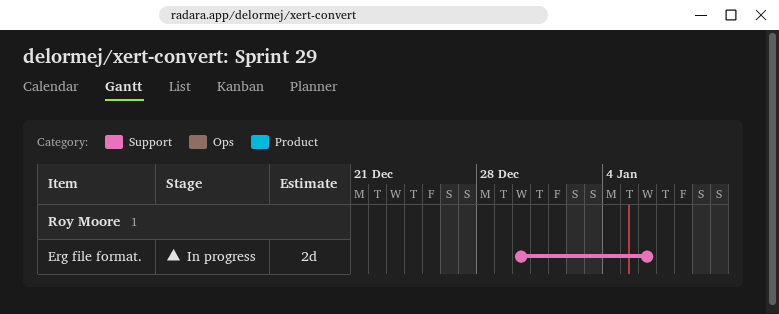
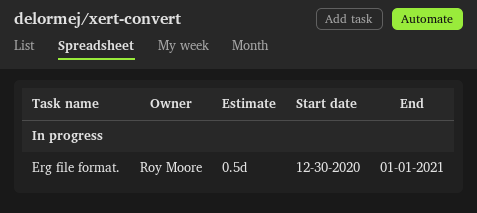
Erg file format., estimate: 2d -> 0.5d
Erg file format., due: Jan 6 -> Jan 1

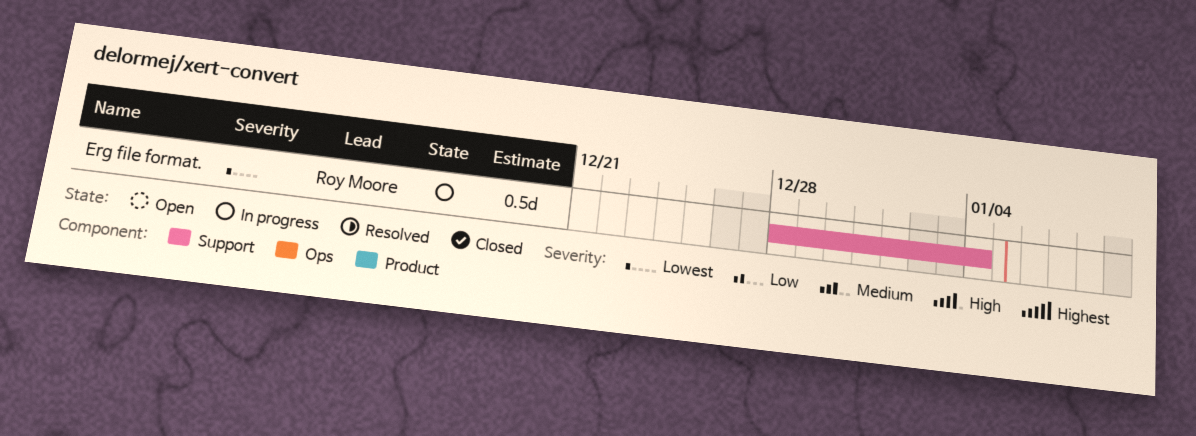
Erg file format., start: Dec 30 -> Dec 28
Erg file format., due: Jan 1 -> Jan 4

